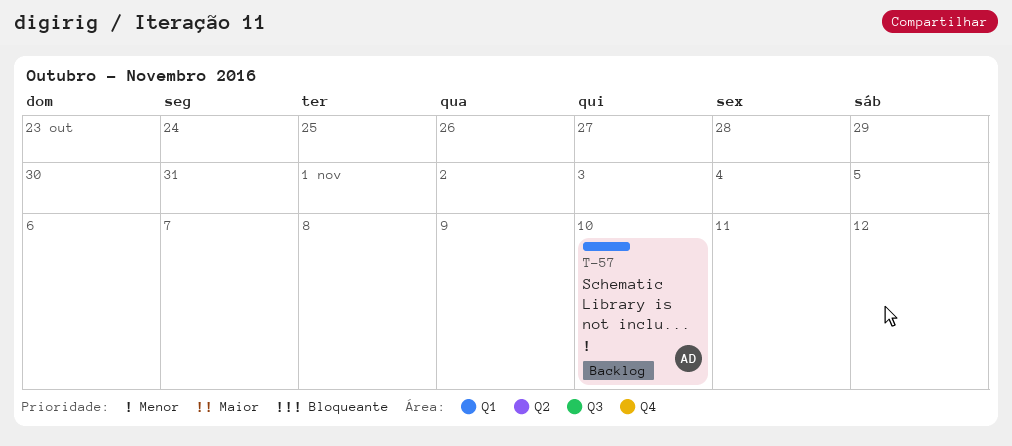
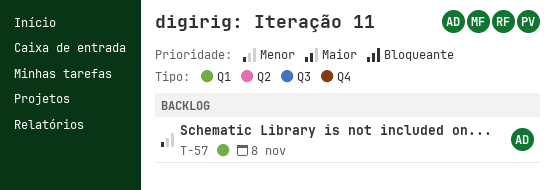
T-57, due: Nov 10 -> Nov 8

